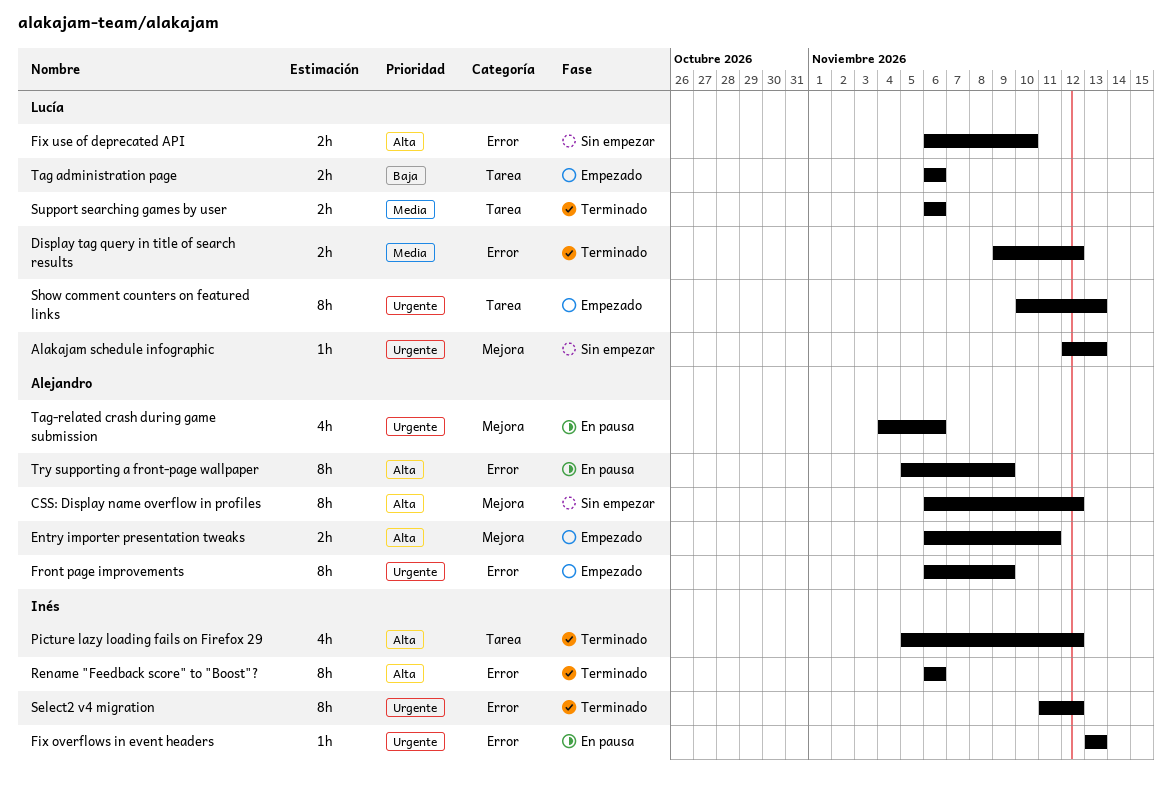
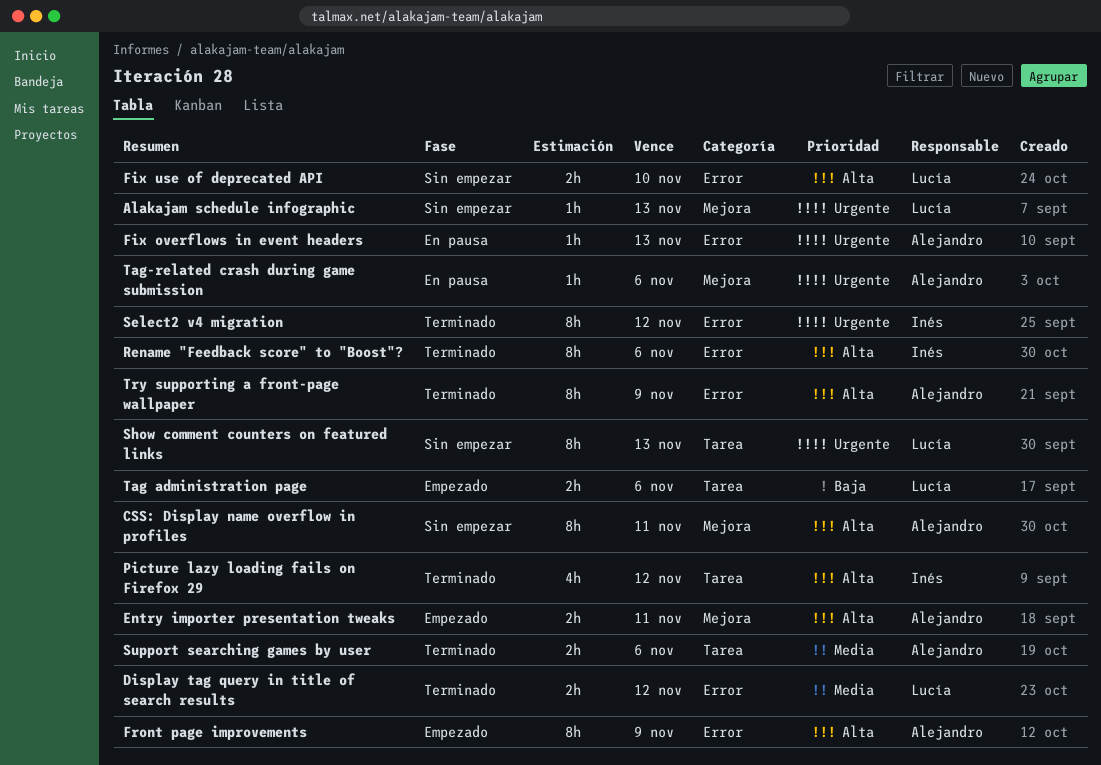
CSS: Display name overflow in profiles, due: Nov 12 -> Nov 11
Fix overflows in event headers, owner: Inés -> Alejandro
Front page improvements, priority: Urgente -> Alta
Show comment counters on featured links, status: Empezado -> Sin empezar
Support searching games by user, owner: Lucía -> Alejandro
Tag-related crash during game submission, estimate: 4h -> 1h
Try supporting a front-page wallpaper, status: En pausa -> Terminado

